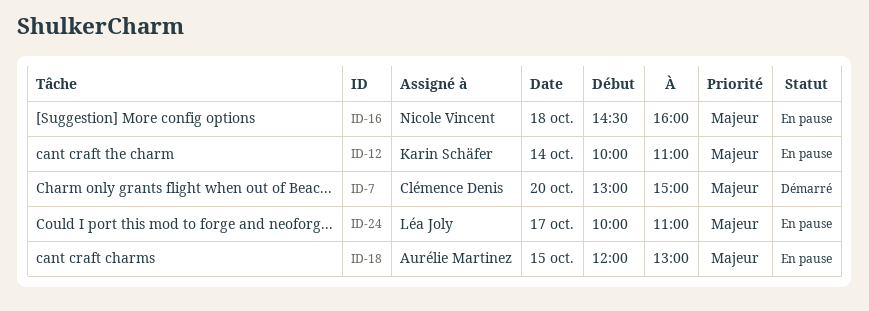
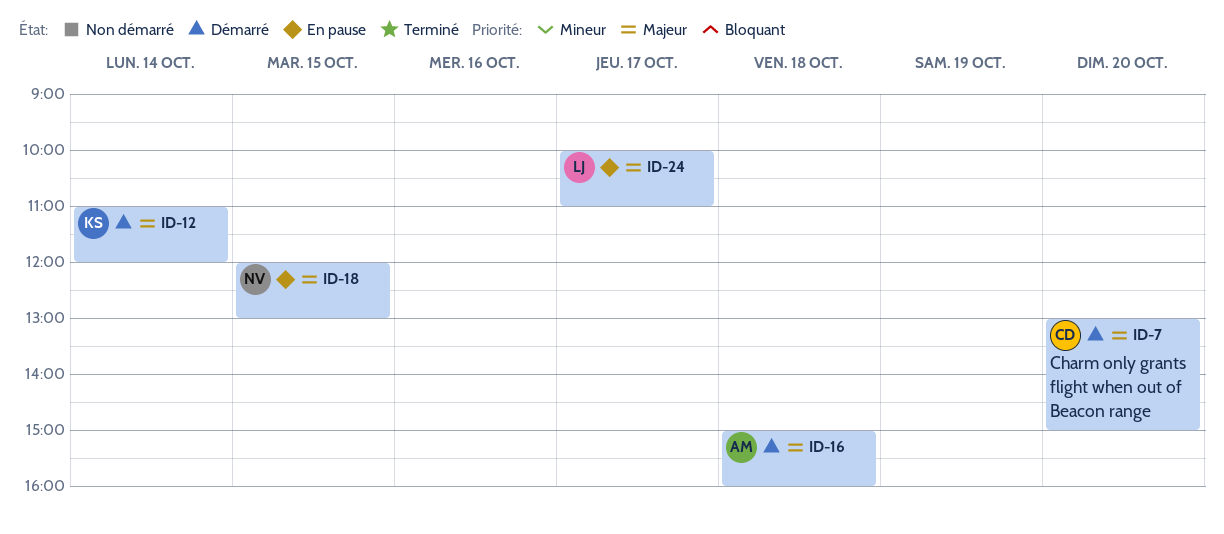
ID-12, status: En pause -> Démarré
ID-12, begins: 10:00 -> 11:00
ID-12, ends: 11:00 -> 12:00
ID-16, status: En pause -> Démarré
ID-16, owner: Nicole Vincent -> Aurélie Martinez
ID-16, begins: 14:30 -> 15:00
ID-18, owner: Aurélie Martinez -> Nicole Vincent

